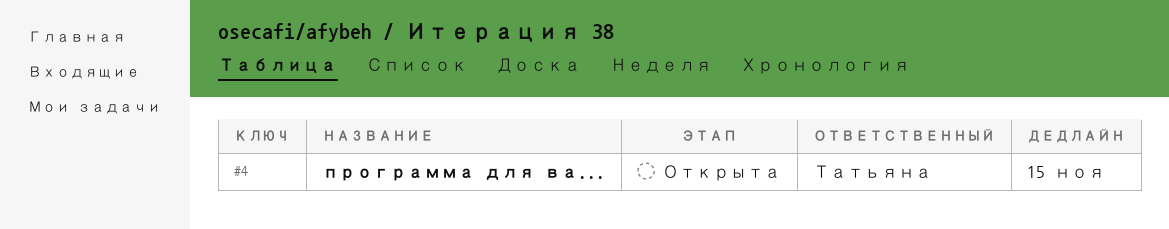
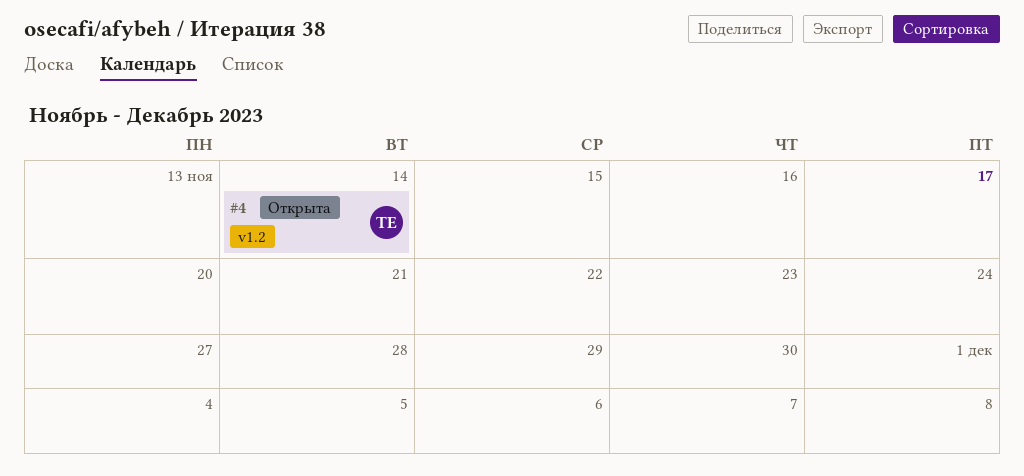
#4, due: Nov 15 -> Nov 14

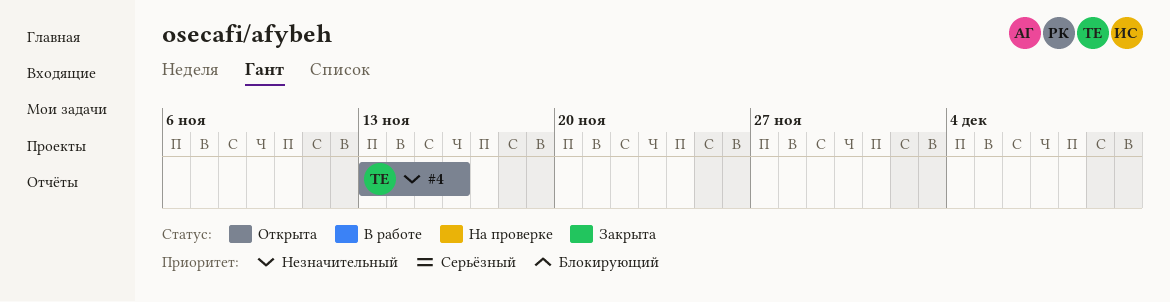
#4, due: Nov 14 -> Nov 16

